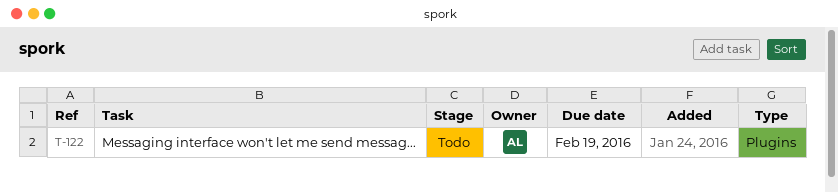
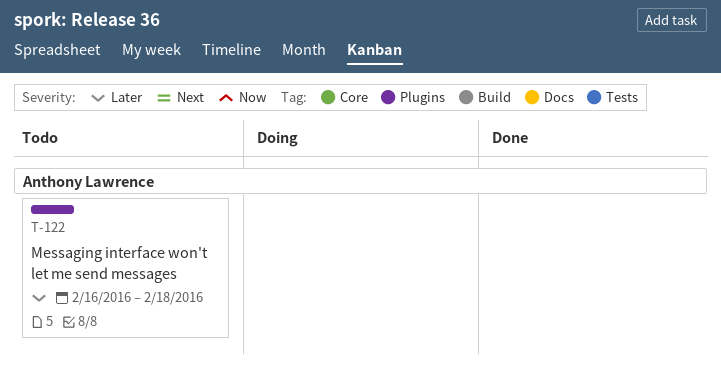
T-122, due: Feb 19 -> Feb 18

